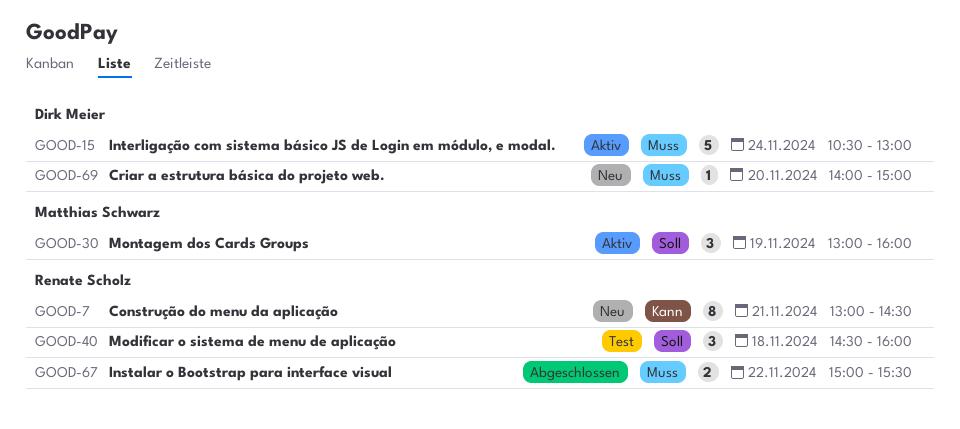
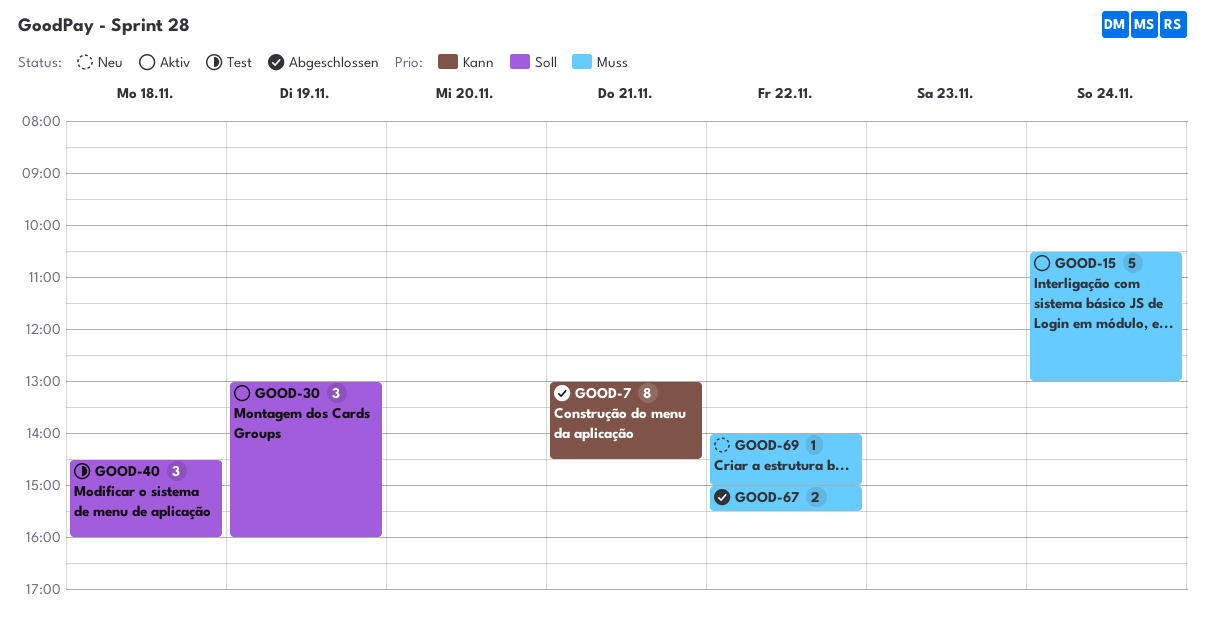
GOOD-7, status: Neu -> Abgeschlossen
GOOD-69, day: Nov 20 -> Nov 22

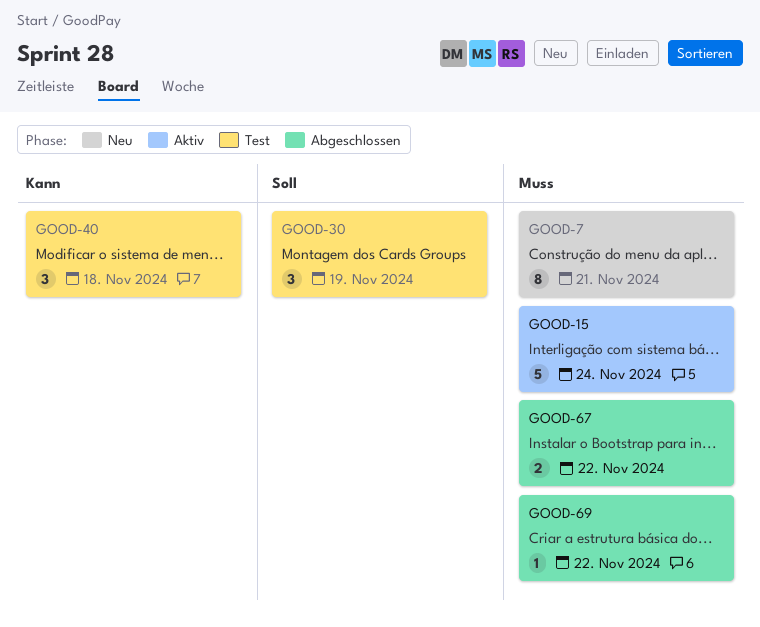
GOOD-7, status: Abgeschlossen -> Neu
GOOD-7, priority: Kann -> Muss
GOOD-30, status: Aktiv -> Test
GOOD-40, priority: Soll -> Kann
GOOD-69, status: Neu -> Abgeschlossen

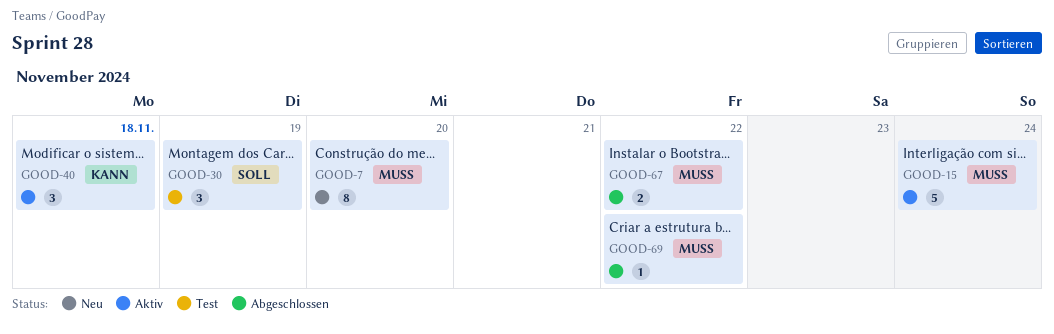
GOOD-7, day: Nov 21 -> Nov 20
GOOD-40, status: Test -> Aktiv

